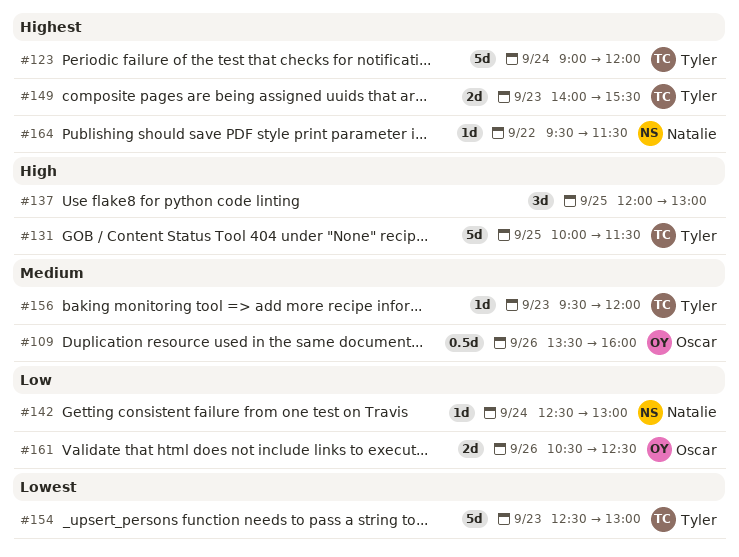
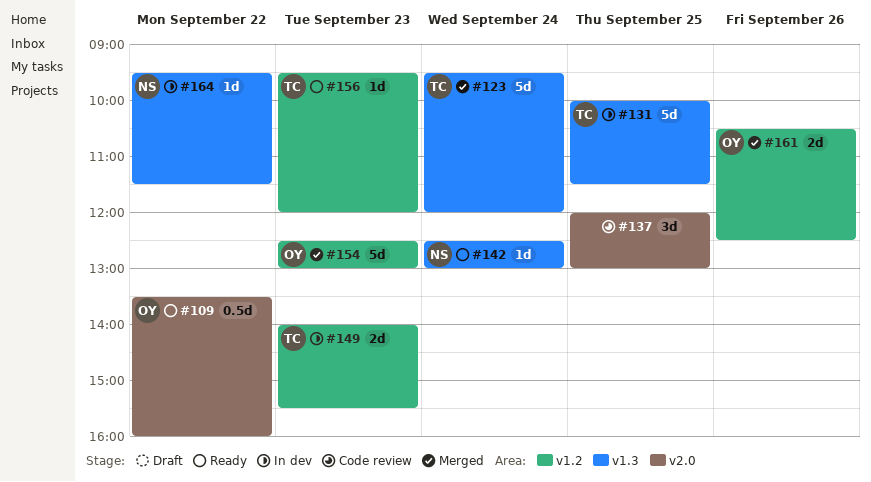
#109, day: Sep 26 -> Sep 22
#123, begins: 09:00 -> 09:30
#154, owner: Tyler -> Oscar

